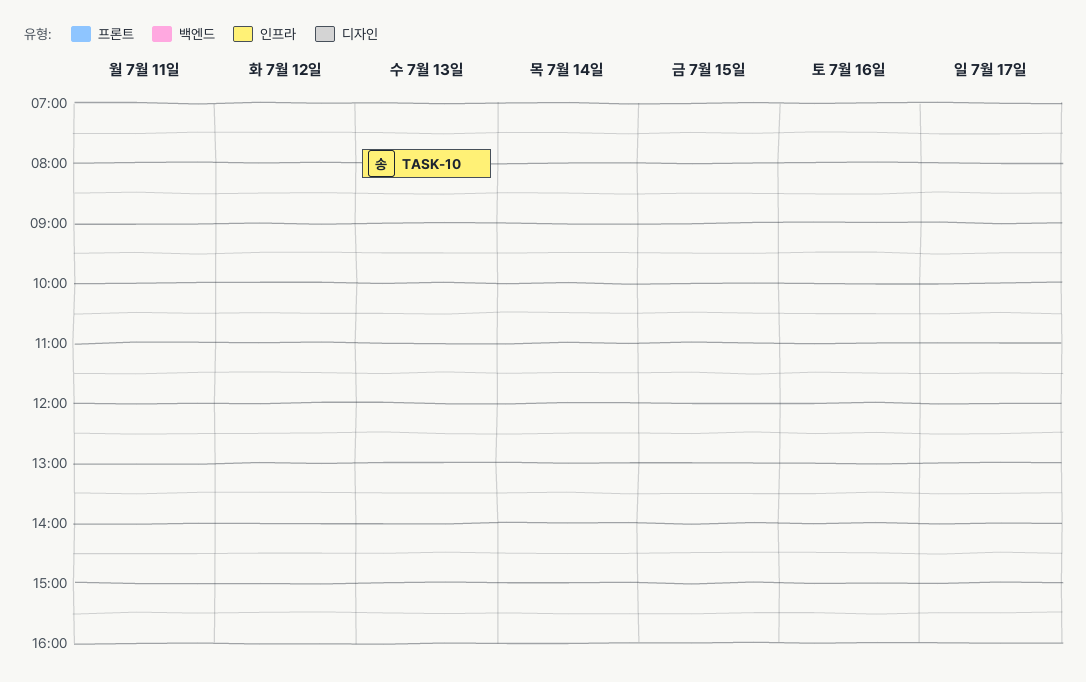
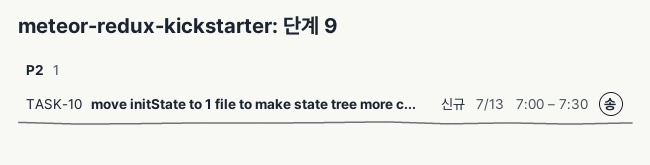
TASK-10, begins: 07:45 -> 07:00
TASK-10, ends: 08:15 -> 07:30

